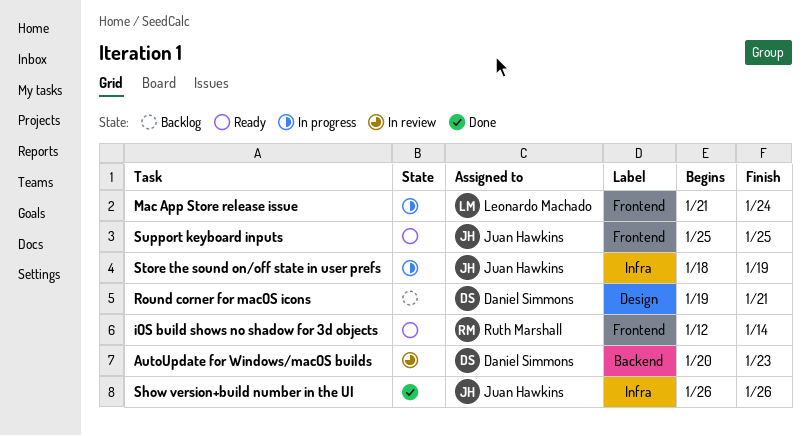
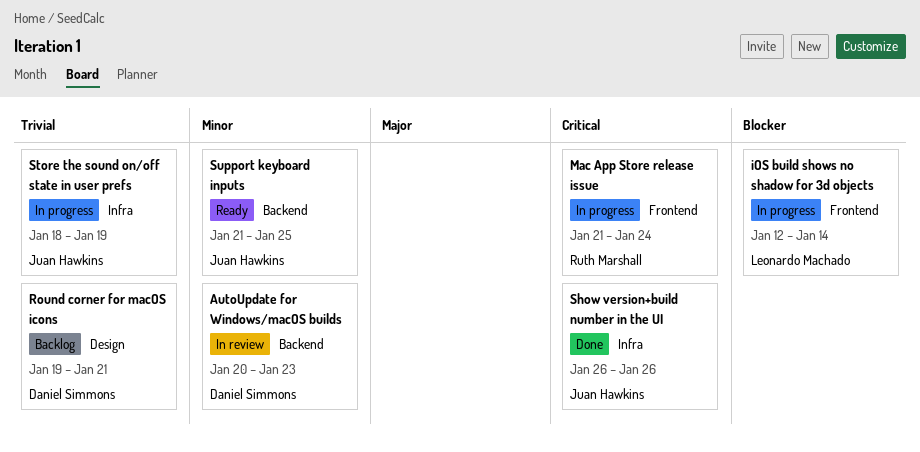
iOS build shows no shadow for 3d objects, status: Ready -> In progress
iOS build shows no shadow for 3d objects, owner: Ruth Marshall -> Leonardo Machado
Mac App Store release issue, owner: Leonardo Machado -> Ruth Marshall
Support keyboard inputs, label: Frontend -> Backend
Support keyboard inputs, start: Jan 25 -> Jan 21

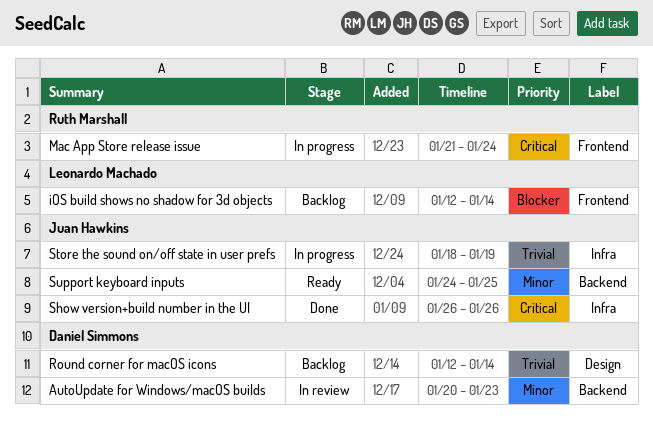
iOS build shows no shadow for 3d objects, status: In progress -> Backlog
Round corner for macOS icons, start: Jan 19 -> Jan 12
Round corner for macOS icons, due: Jan 21 -> Jan 14
Support keyboard inputs, start: Jan 21 -> Jan 24

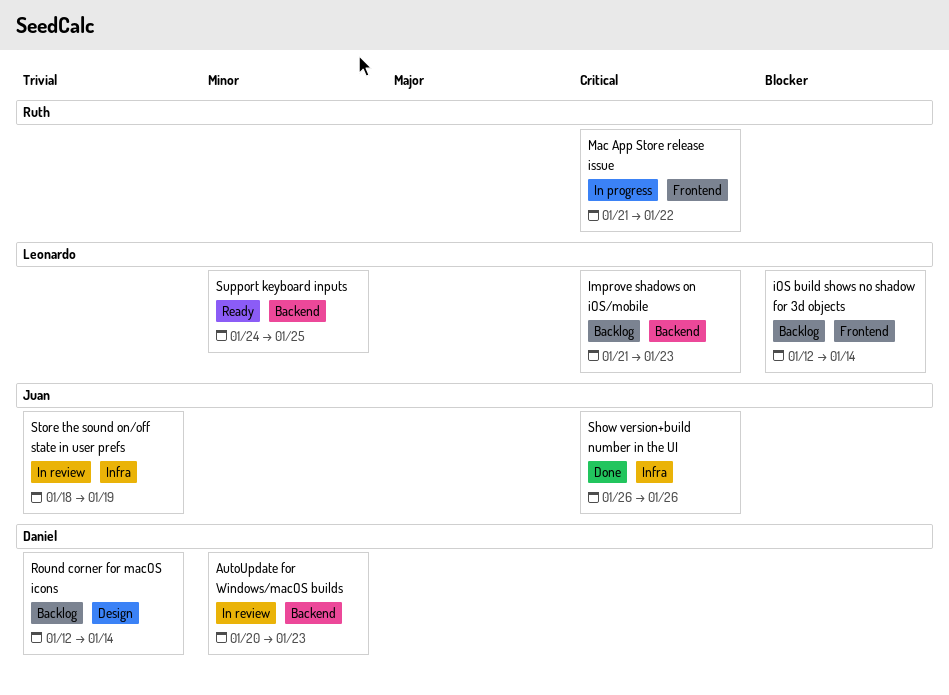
Improve shadows on iOS/mobile: none -> present
Mac App Store release issue, due: Jan 24 -> Jan 22
Store the sound on/off state in user prefs, status: In progress -> In review
Support keyboard inputs, owner: Juan Hawkins -> Leonardo Machado

